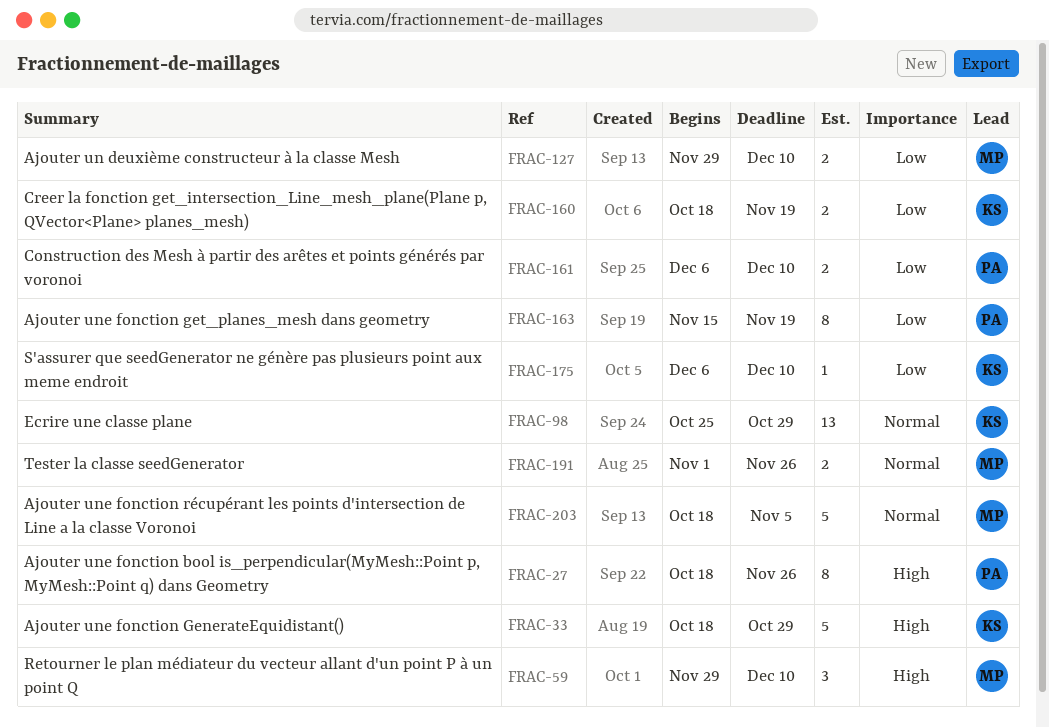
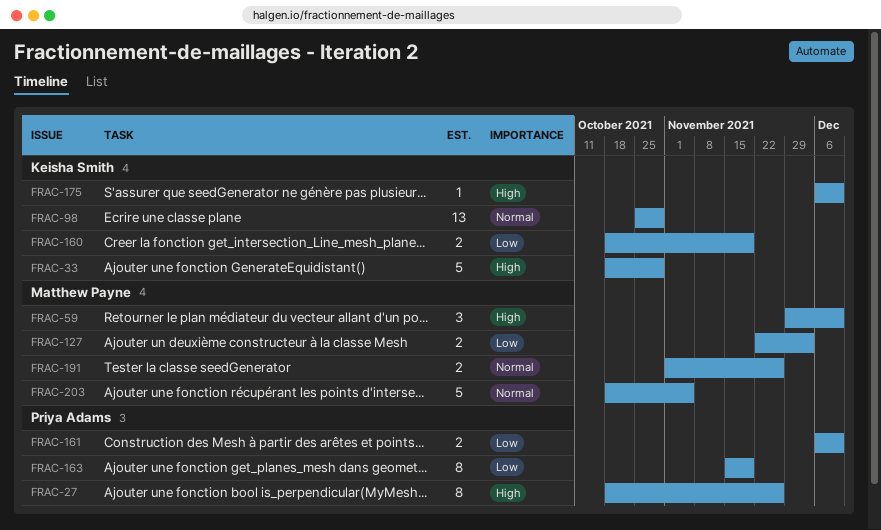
FRAC-127, start: Nov 29 -> Nov 22
FRAC-127, due: Dec 10 -> Dec 3
FRAC-175, priority: Low -> High

